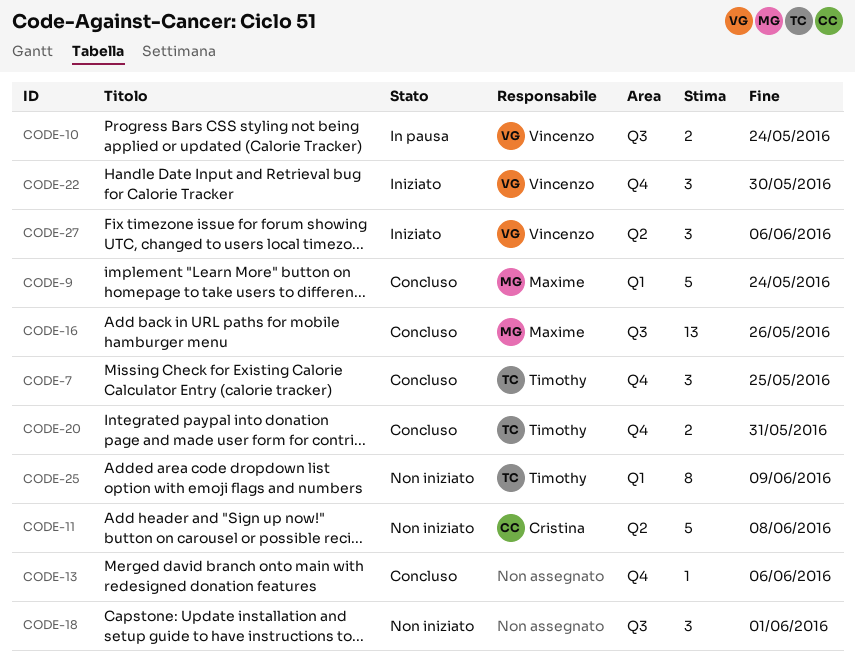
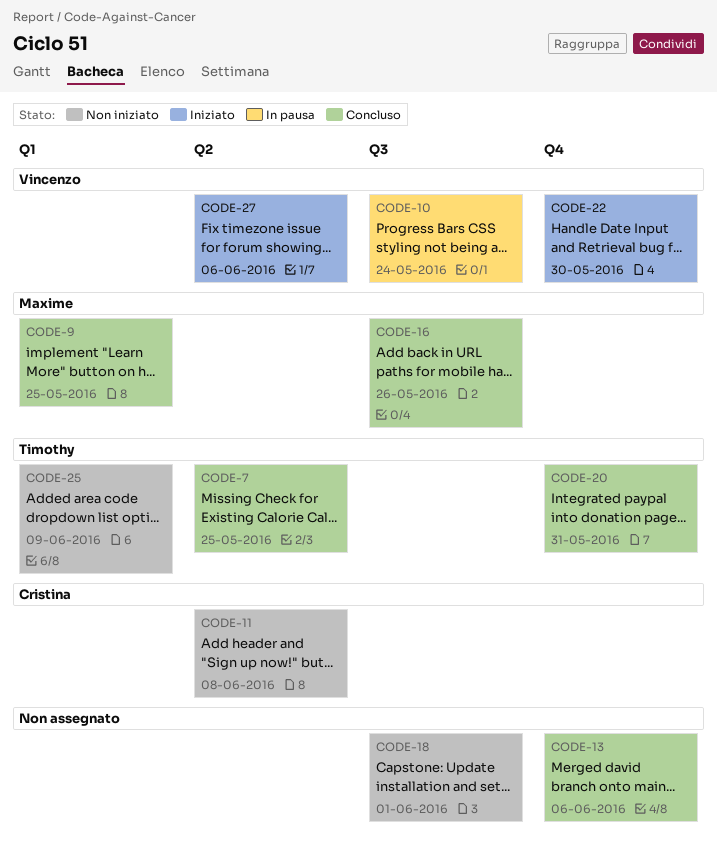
CODE-7, label: Q4 -> Q2
CODE-9, due: May 24 -> May 25

